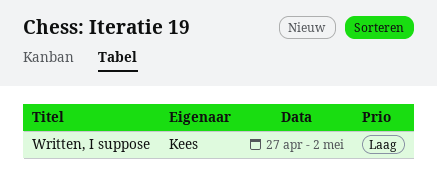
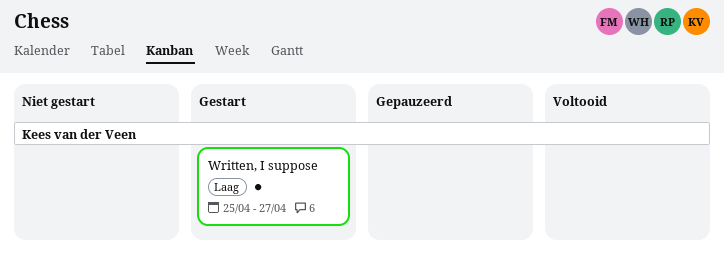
Written, I suppose, start: Apr 27 -> Apr 25
Written, I suppose, due: May 2 -> Apr 27

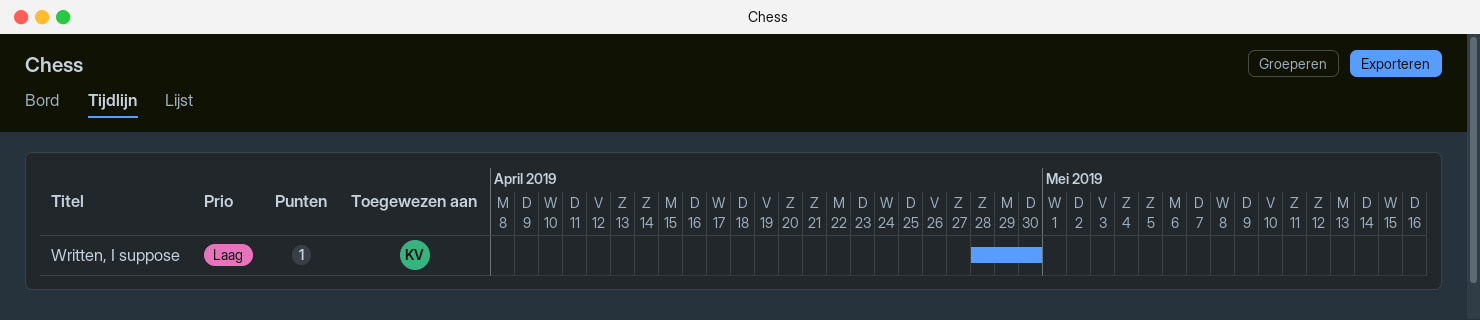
Written, I suppose, start: Apr 25 -> Apr 28
Written, I suppose, due: Apr 27 -> Apr 30

